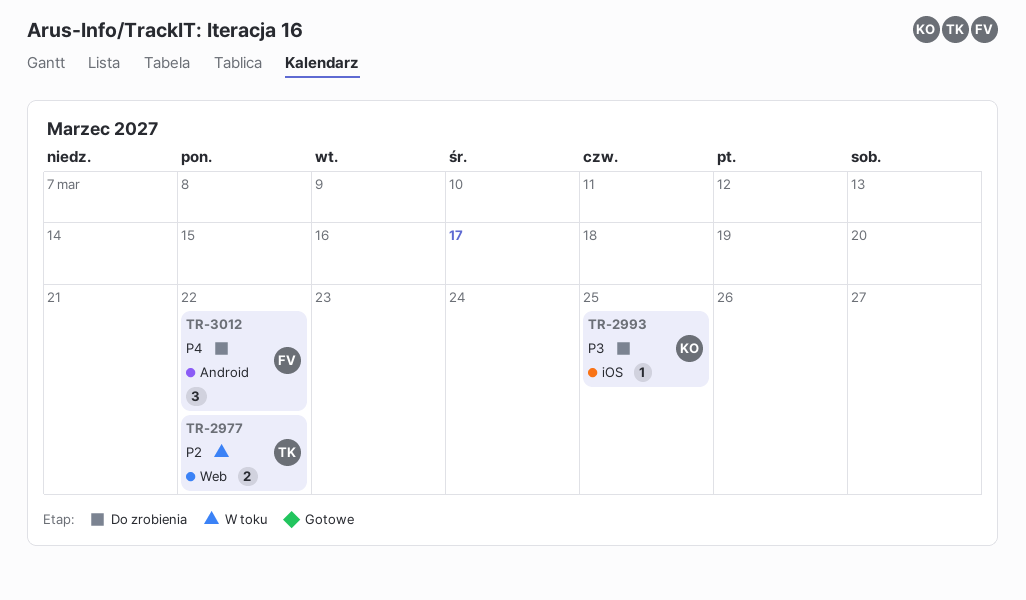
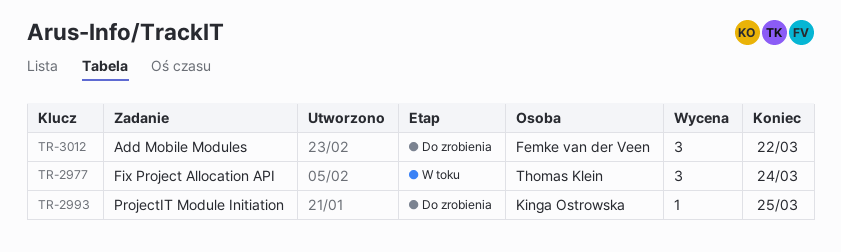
TR-2977, estimate: 2 -> 3
TR-2977, due: Mar 22 -> Mar 24

